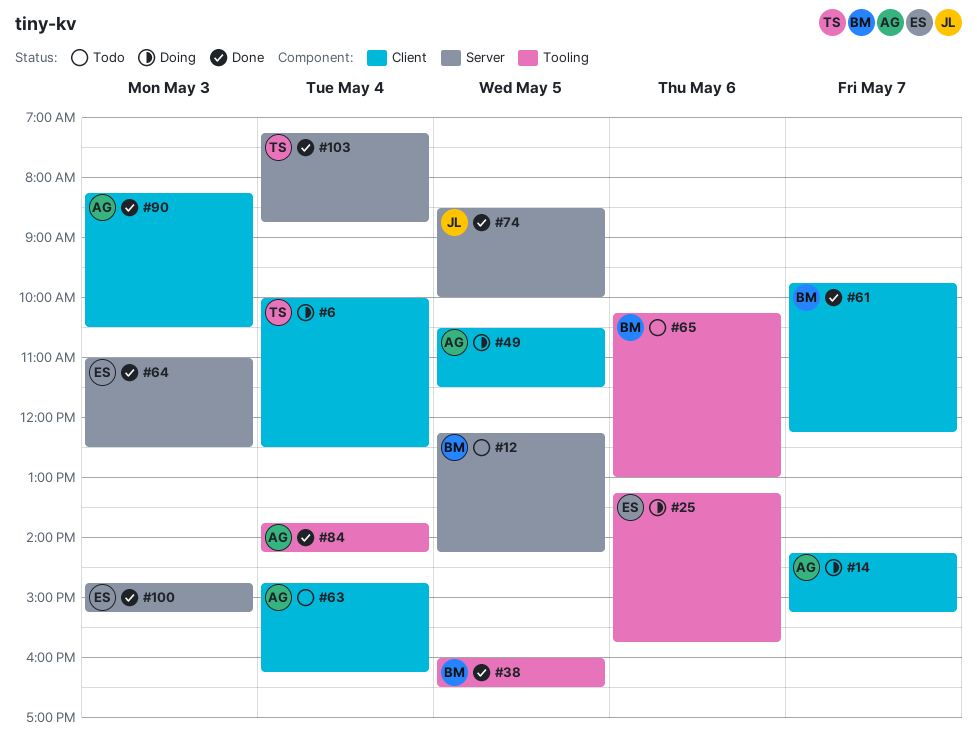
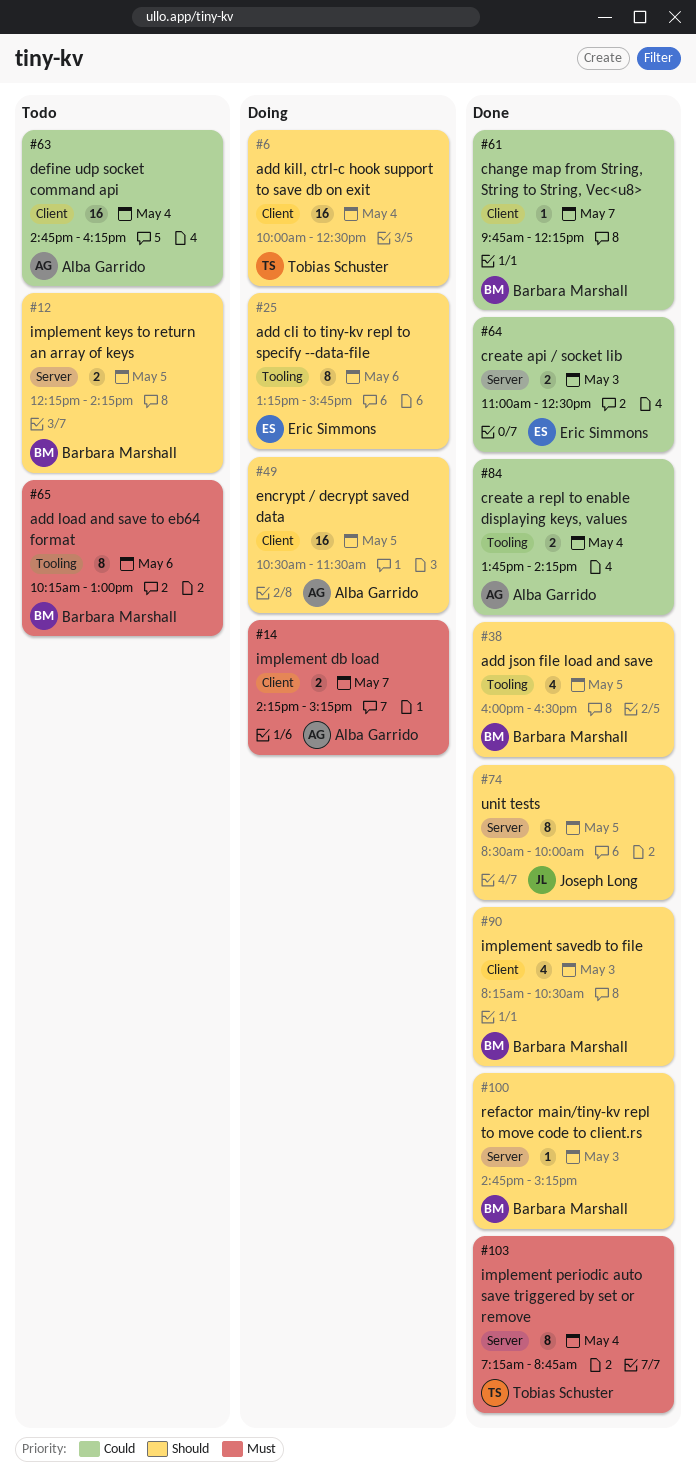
#90, owner: Alba Garrido -> Barbara Marshall
#100, owner: Eric Simmons -> Barbara Marshall

